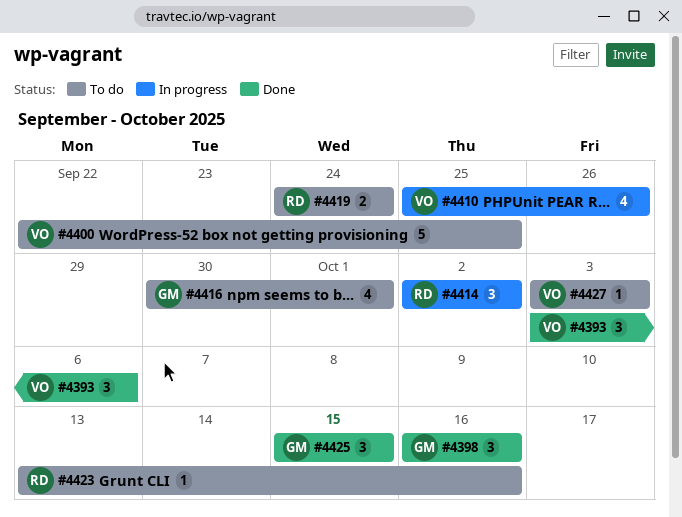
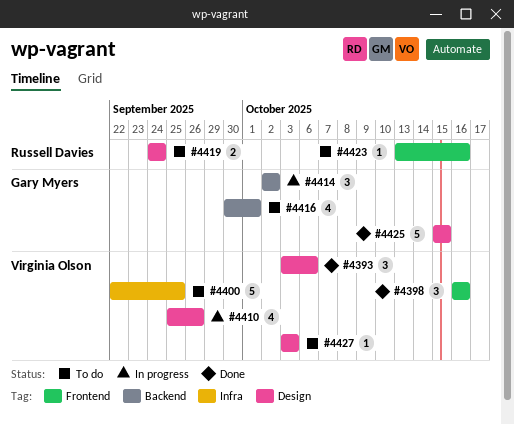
#4398, owner: Gary Myers -> Virginia Olson
#4414, owner: Russell Davies -> Gary Myers
#4425, estimate: 3 -> 5

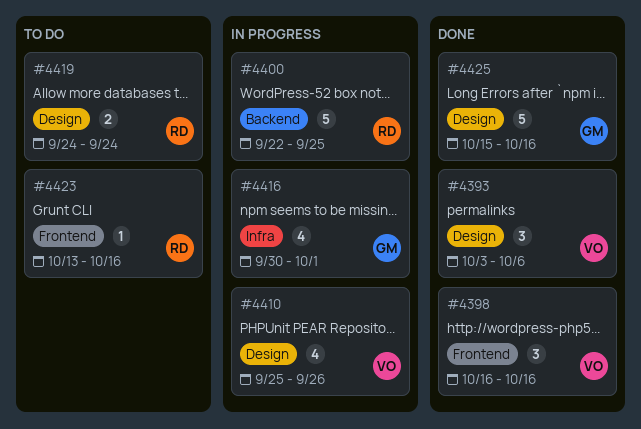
#4400, status: To do -> In progress
#4400, owner: Virginia Olson -> Russell Davies
#4400, label: Infra -> Backend
#4414: present -> none
#4416, status: To do -> In progress
#4416, label: Backend -> Infra
#4425, due: Oct 15 -> Oct 16
#4427: present -> none

